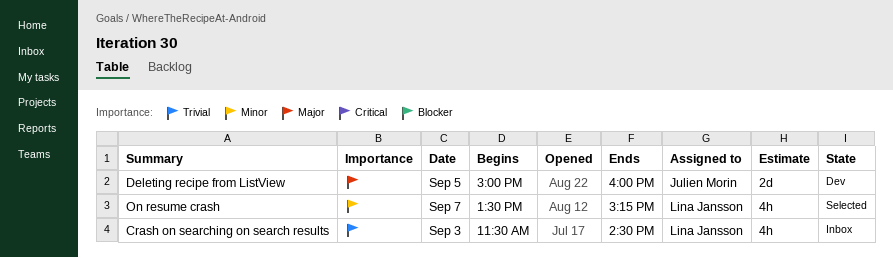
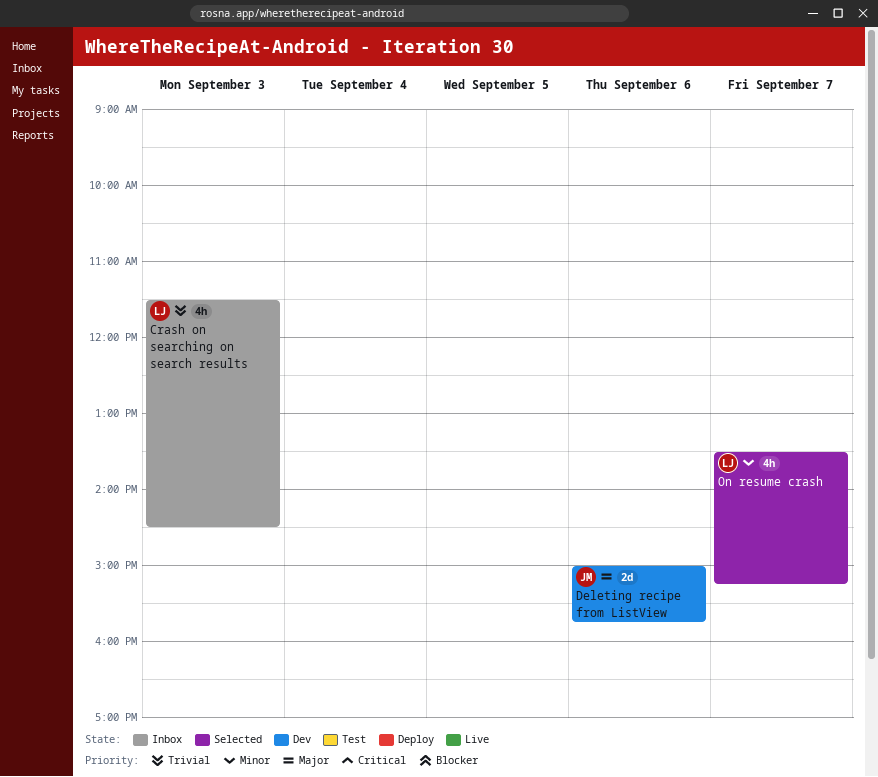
Deleting recipe from ListView, day: Sep 5 -> Sep 6
Deleting recipe from ListView, ends: 16:00 -> 15:45

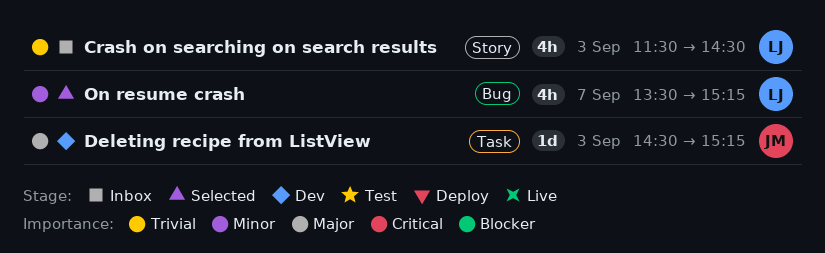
Deleting recipe from ListView, estimate: 2d -> 1d
Deleting recipe from ListView, day: Sep 6 -> Sep 3
Deleting recipe from ListView, begins: 15:00 -> 14:30
Deleting recipe from ListView, ends: 15:45 -> 15:15

